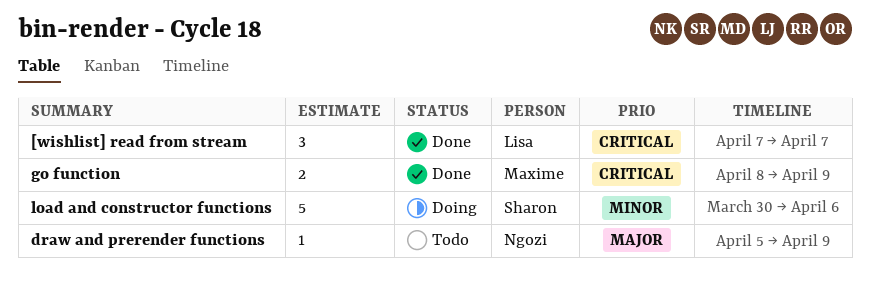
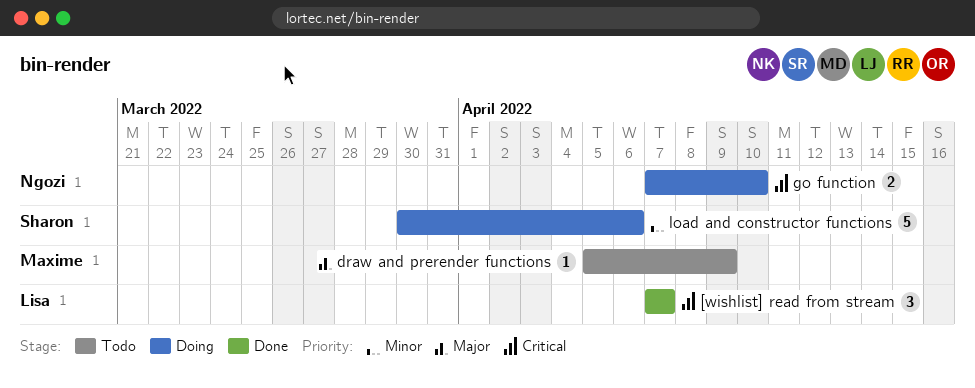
draw and prerender functions, owner: Ngozi -> Maxime
go function, status: Done -> Doing
go function, owner: Maxime -> Ngozi
go function, start: Apr 8 -> Apr 7
go function, due: Apr 9 -> Apr 10

